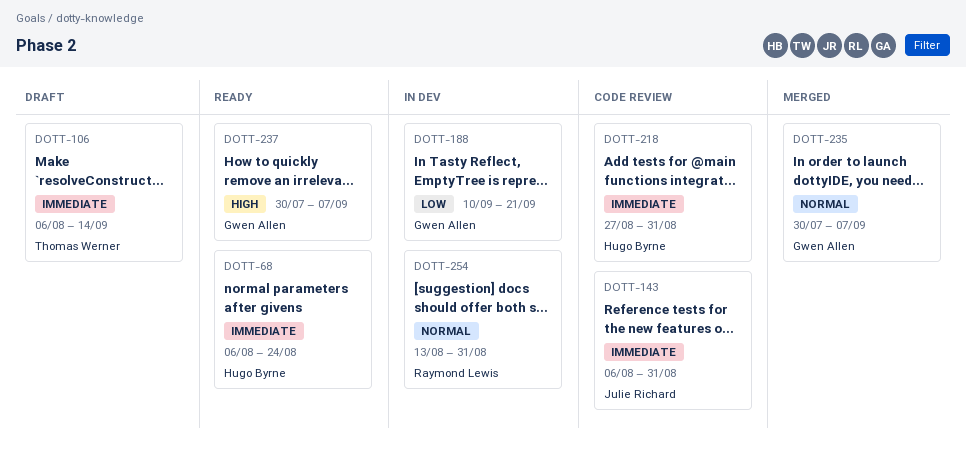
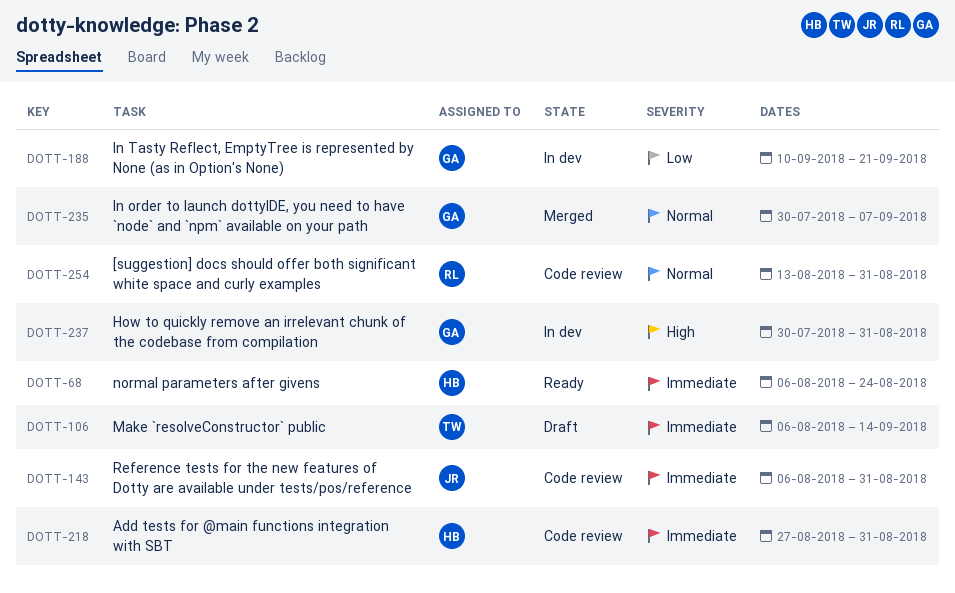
DOTT-237, status: Ready -> In dev
DOTT-237, due: Sep 7 -> Aug 31
DOTT-254, status: In dev -> Code review

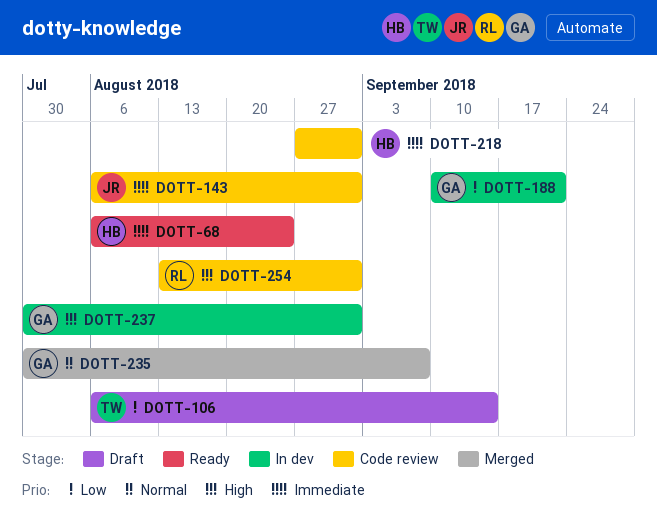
DOTT-106, priority: Immediate -> Low
DOTT-254, priority: Normal -> High

